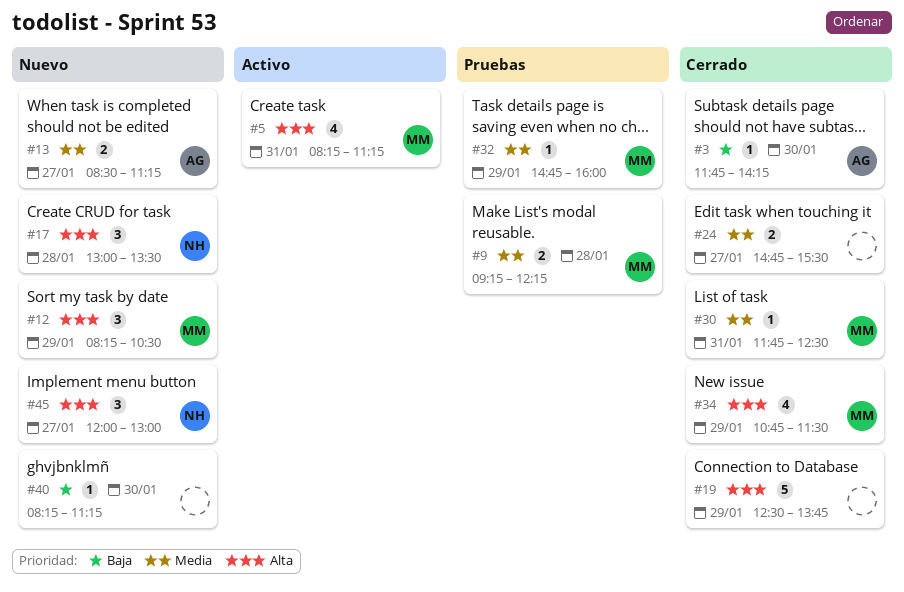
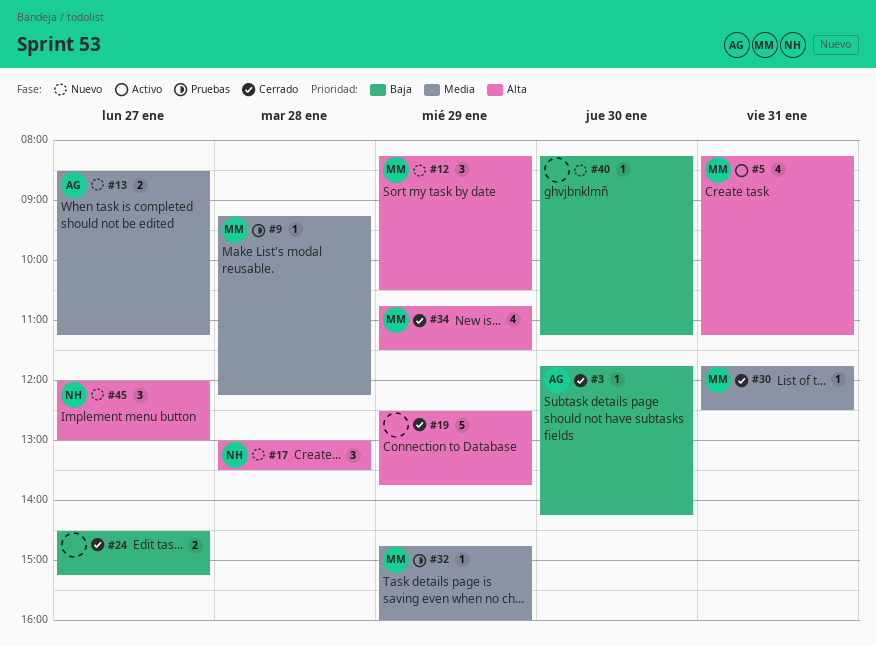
#9, estimate: 2 -> 1
#24, priority: Media -> Baja
#24, begins: 14:45 -> 14:30
#24, ends: 15:30 -> 15:15

